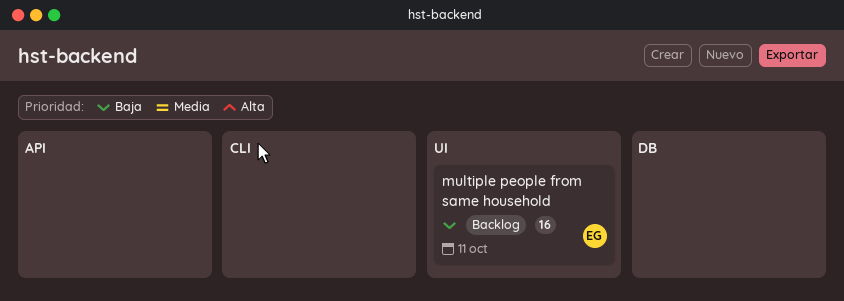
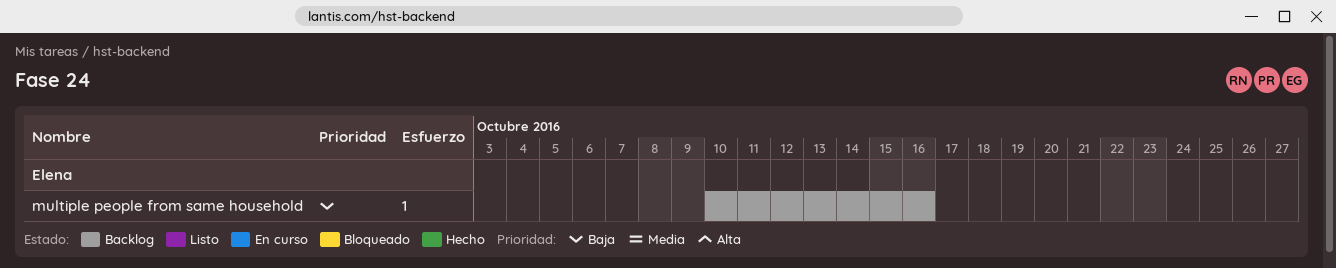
multiple people from same household, estimate: 16 -> 1
multiple people from same household, due: Oct 11 -> Oct 16

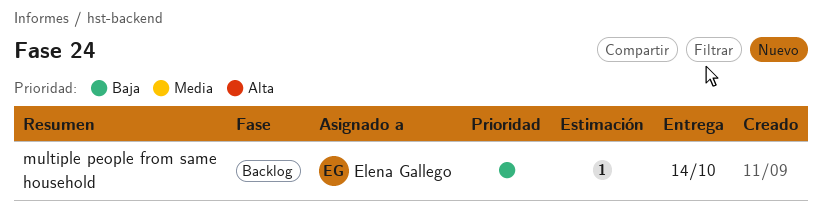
multiple people from same household, due: Oct 16 -> Oct 14

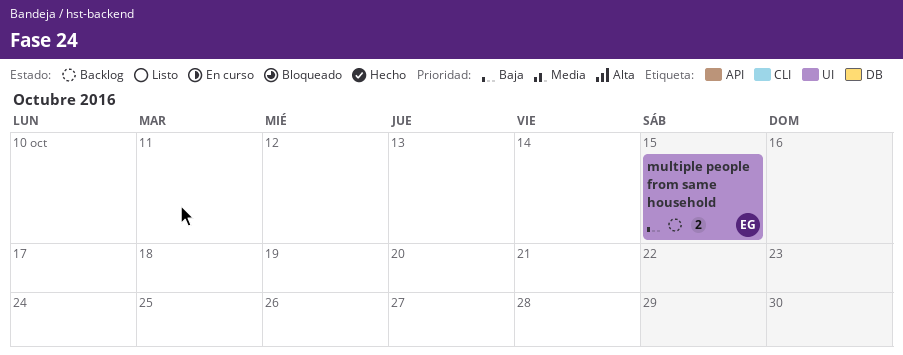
multiple people from same household, estimate: 1 -> 2
multiple people from same household, due: Oct 14 -> Oct 15

